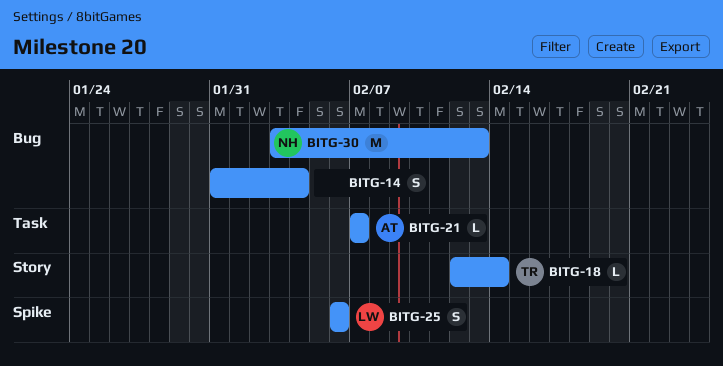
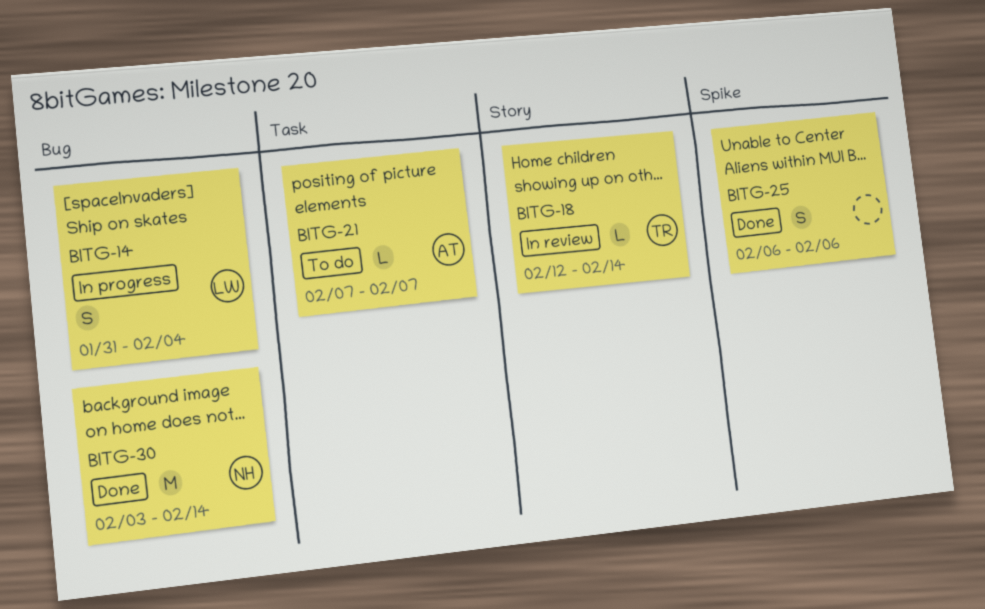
BITG-14, owner: none -> LW
BITG-25, owner: LW -> none
BITG-30, due: Feb 13 -> Feb 14

